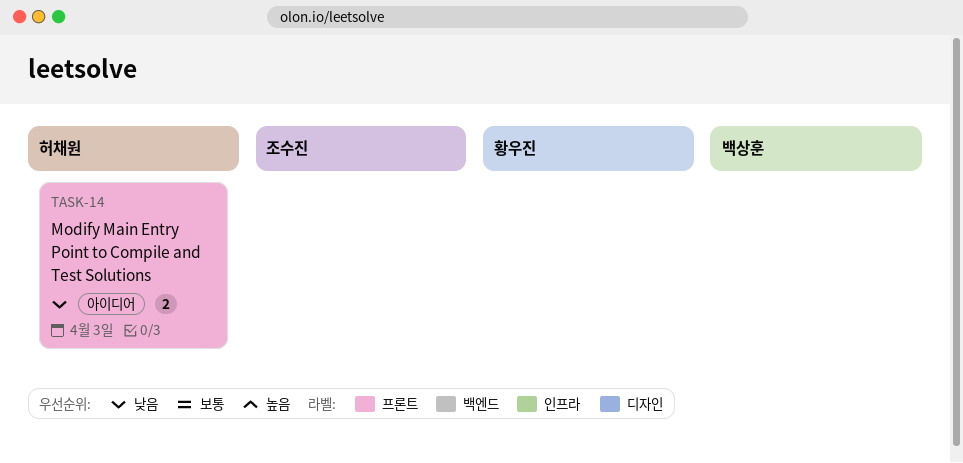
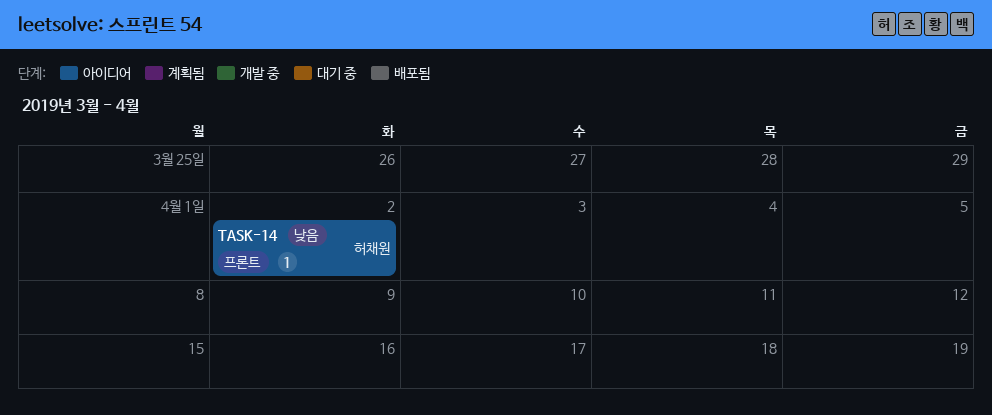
TASK-14, estimate: 2 -> 1
TASK-14, due: Apr 3 -> Apr 2

